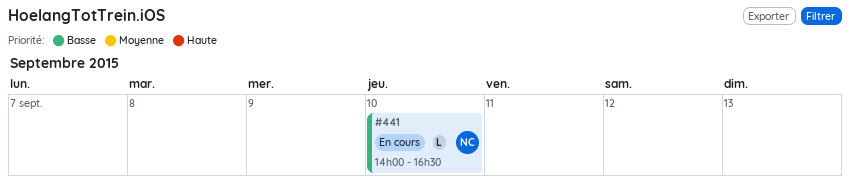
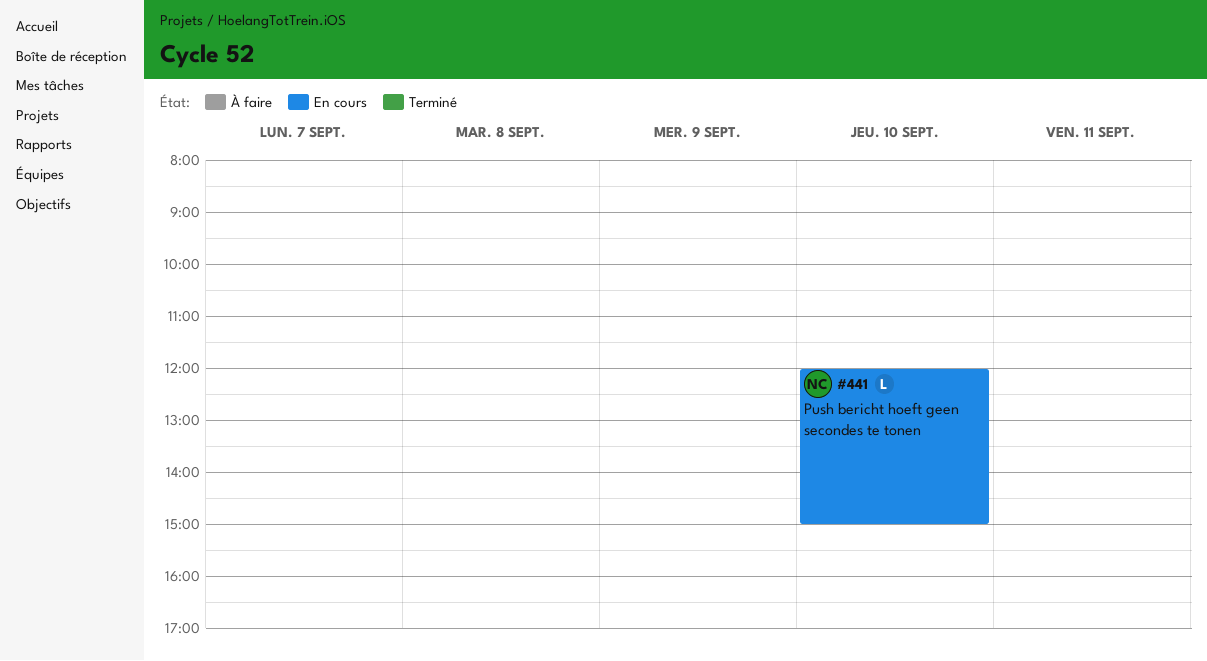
#441, begins: 14:00 -> 12:00
#441, ends: 16:30 -> 15:00

